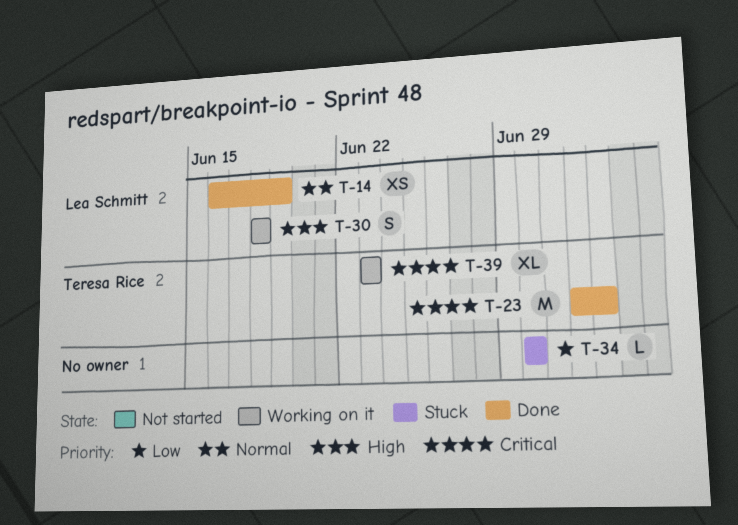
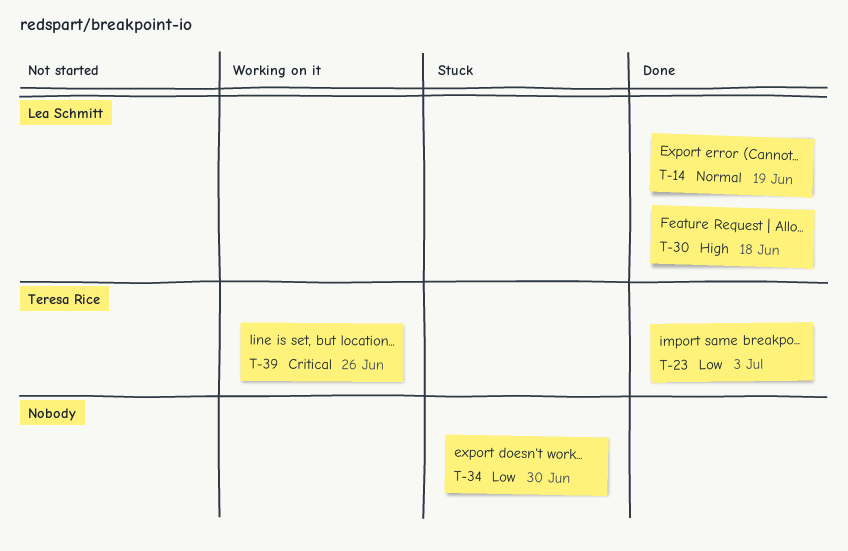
T-23, priority: Critical -> Low
T-30, status: Working on it -> Done
T-39, due: Jun 23 -> Jun 26

